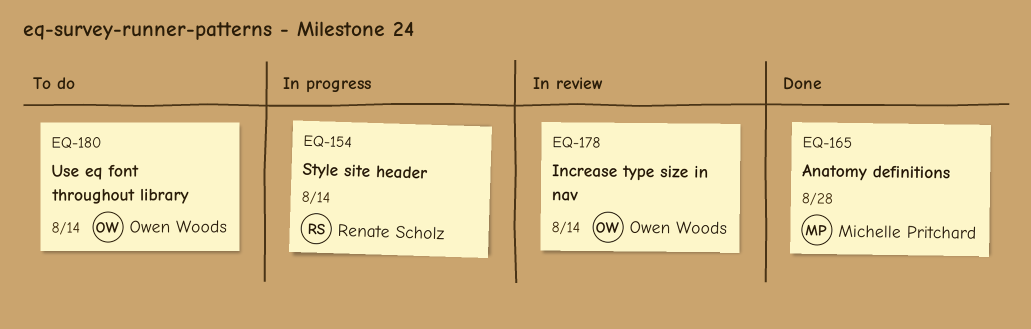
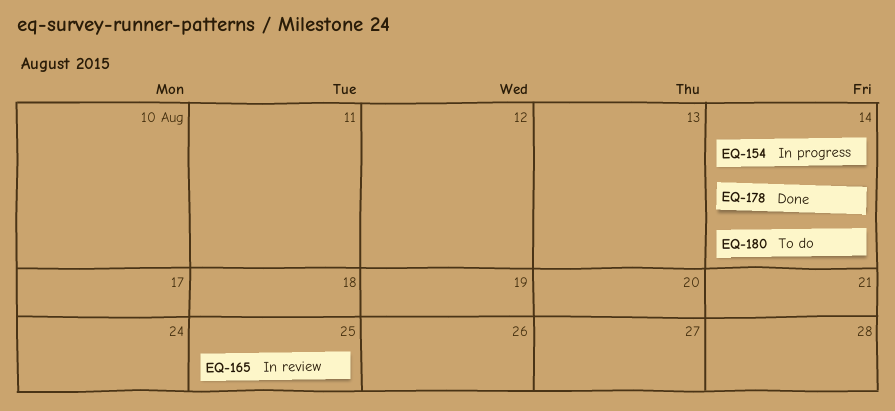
EQ-165, status: Done -> In review
EQ-165, due: Aug 28 -> Aug 25
EQ-178, status: In review -> Done

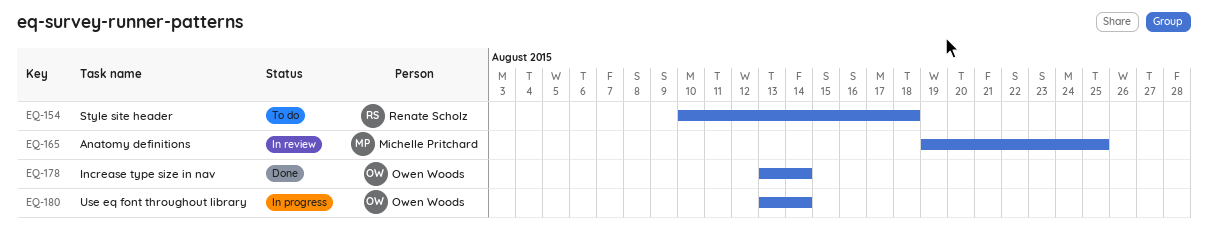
EQ-154, status: In progress -> To do
EQ-154, due: Aug 14 -> Aug 18
EQ-180, status: To do -> In progress

